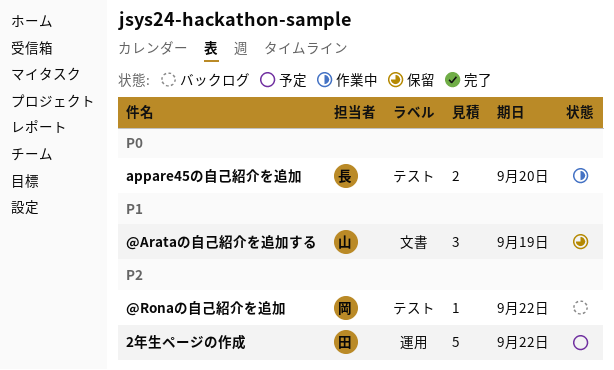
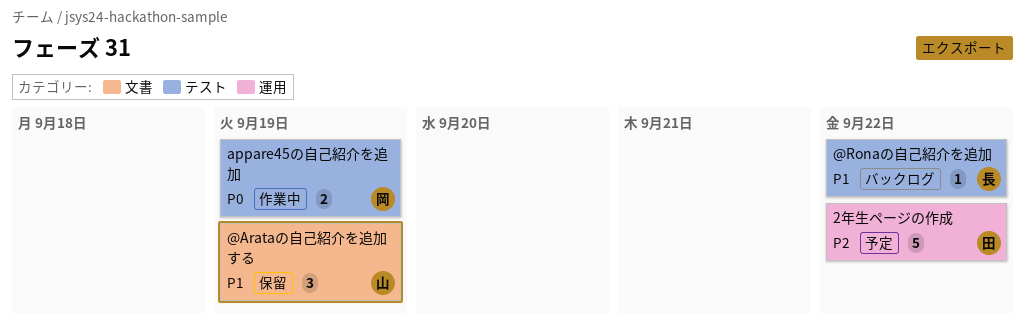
@Ronaの自己紹介を追加, owner: 岡 -> 長
@Ronaの自己紹介を追加, priority: P2 -> P1
appare45の自己紹介を追加, owner: 長 -> 岡
appare45の自己紹介を追加, due: Sep 20 -> Sep 19

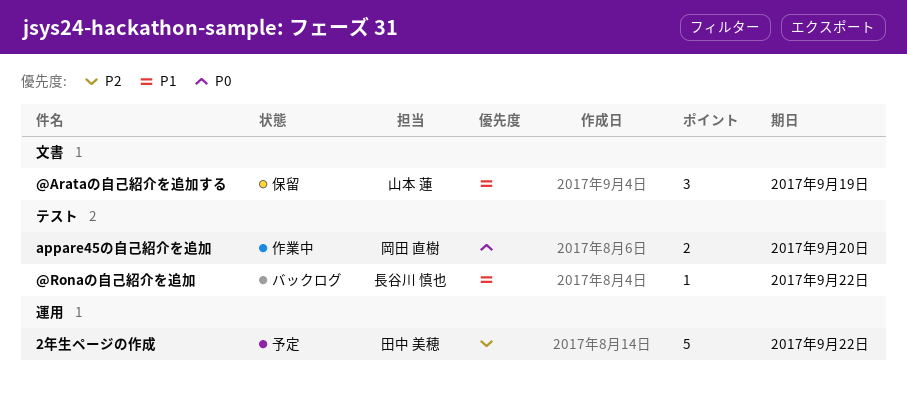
appare45の自己紹介を追加, due: Sep 19 -> Sep 20

